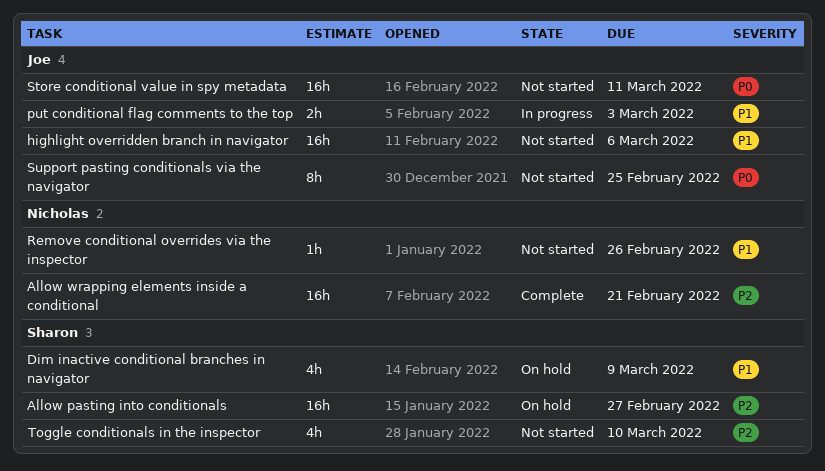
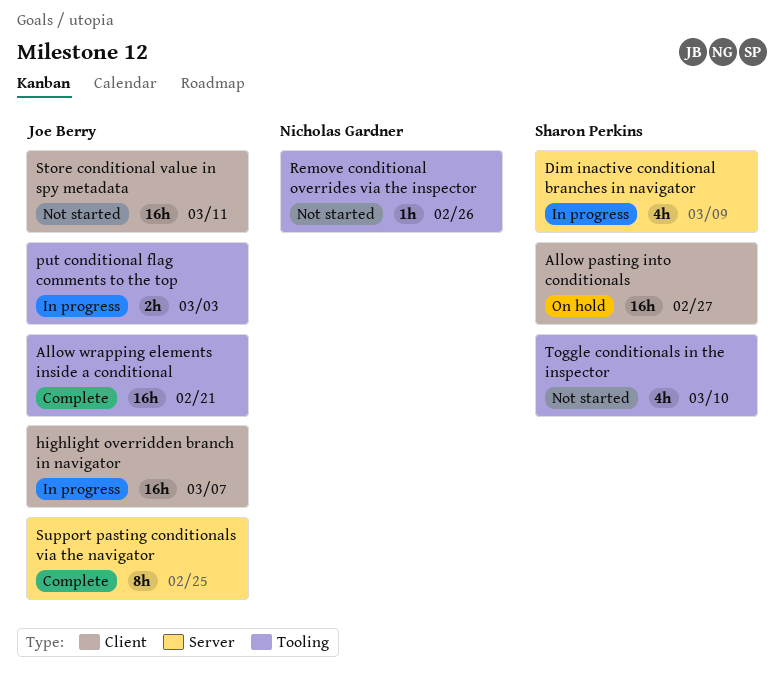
Allow wrapping elements inside a conditional, owner: Nicholas Gardner -> Joe Berry
Dim inactive conditional branches in navigator, status: On hold -> In progress
highlight overridden branch in navigator, status: Not started -> In progress
highlight overridden branch in navigator, due: Mar 6 -> Mar 7
Support pasting conditionals via the navigator, status: Not started -> Complete

